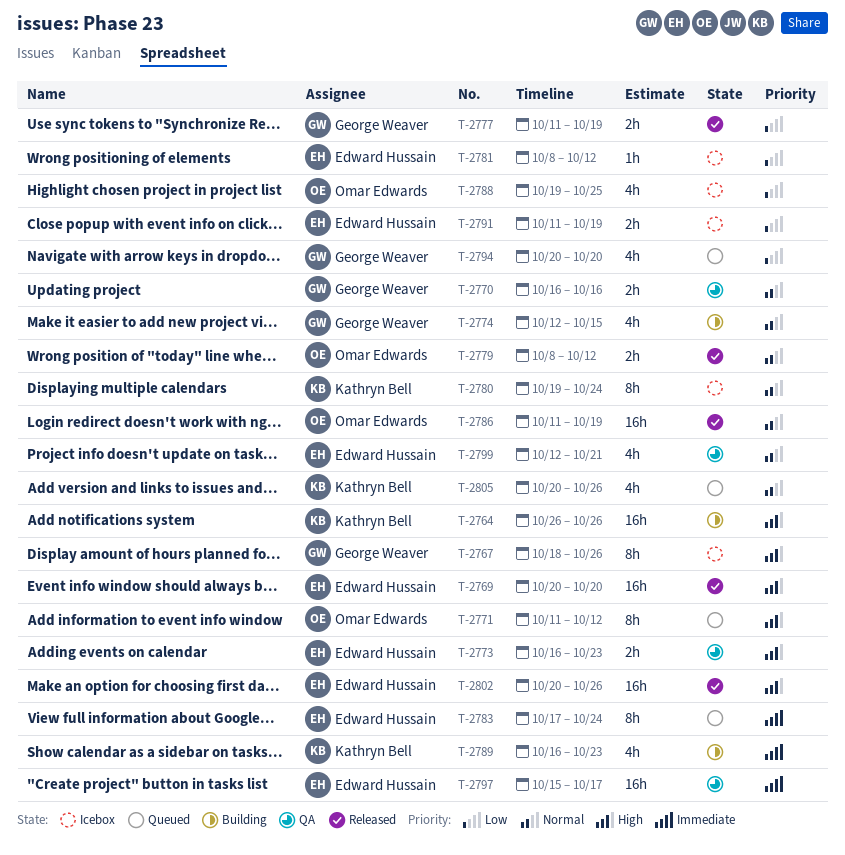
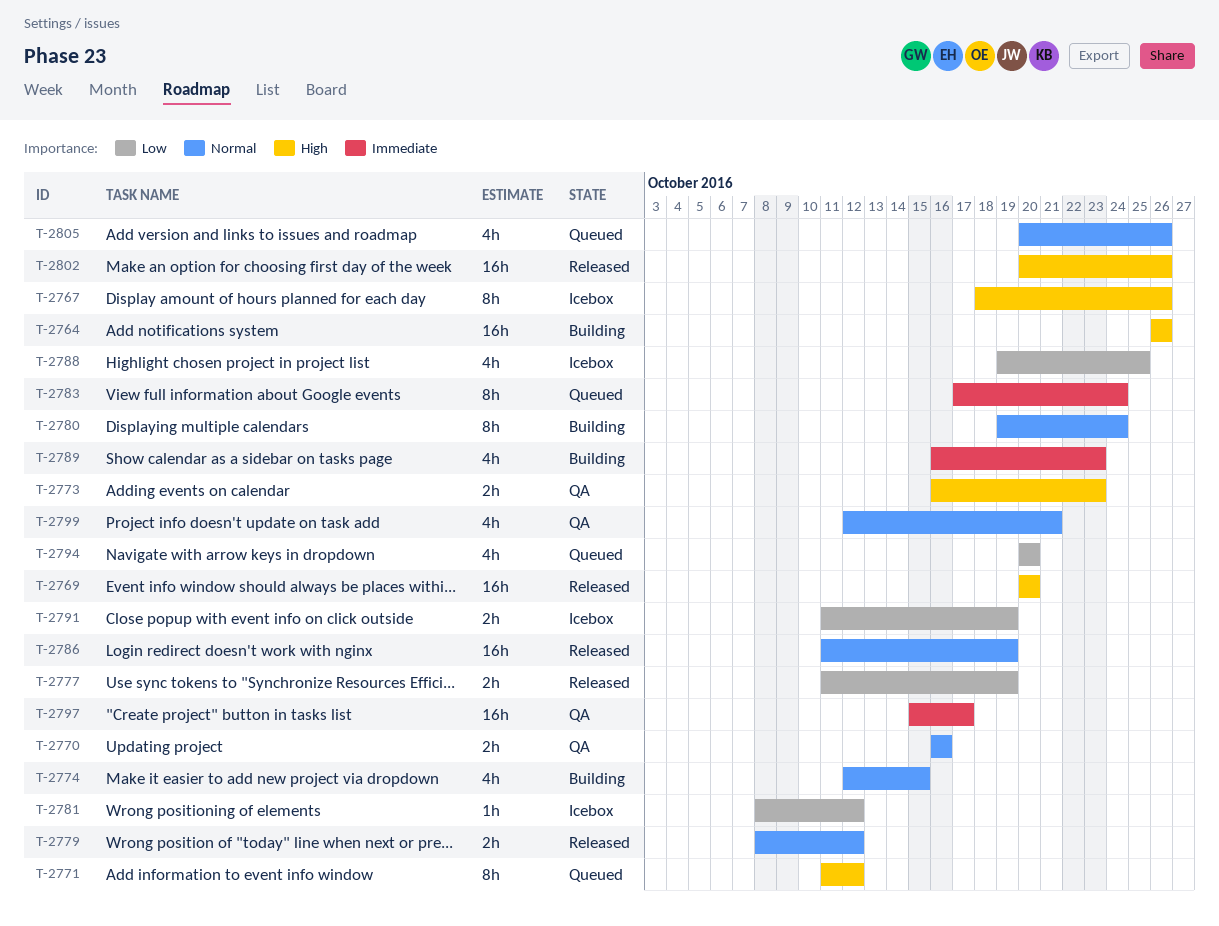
T-2780, status: Icebox -> Building

